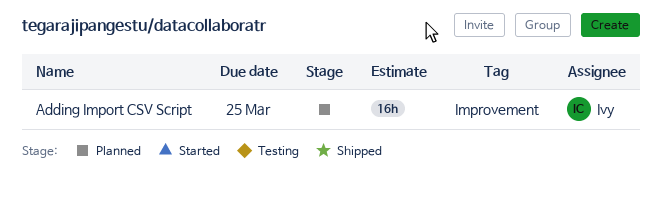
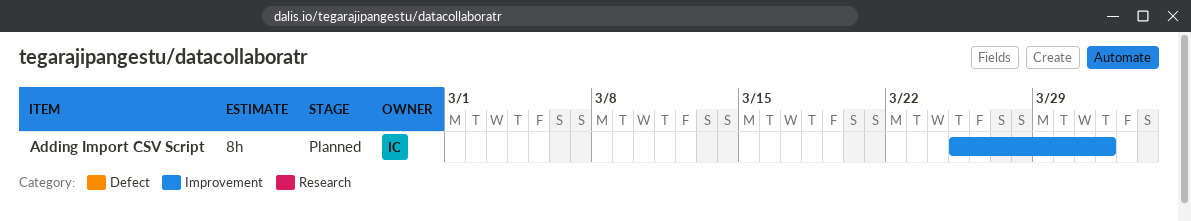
Adding Import CSV Script, estimate: 16h -> 8h
Adding Import CSV Script, due: Mar 25 -> Apr 1

